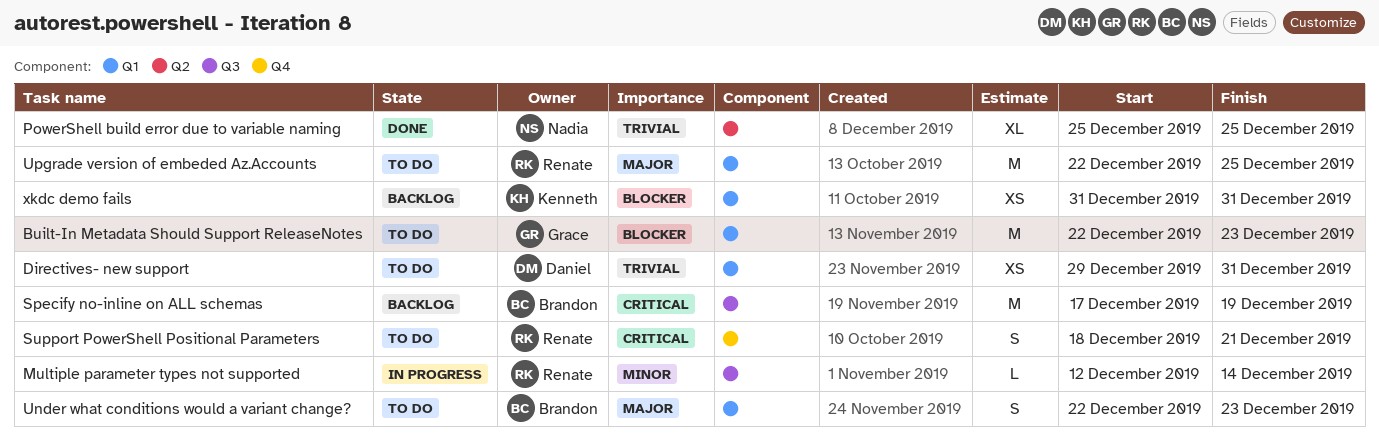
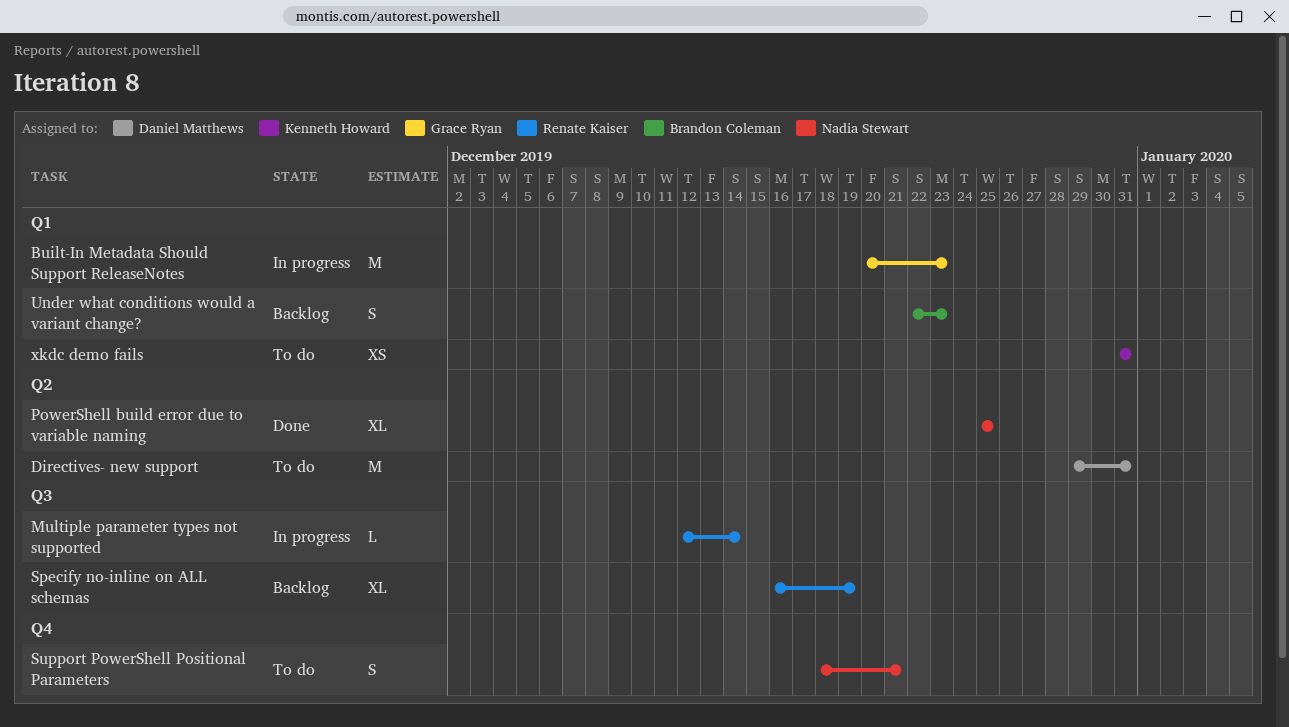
Built-In Metadata Should Support ReleaseNotes, status: To do -> In progress
Built-In Metadata Should Support ReleaseNotes, start: Dec 22 -> Dec 20
Directives- new support, label: Q1 -> Q2
Directives- new support, estimate: XS -> M
Specify no-inline on ALL schemas, owner: Brandon Coleman -> Renate Kaiser
Specify no-inline on ALL schemas, estimate: M -> XL
Specify no-inline on ALL schemas, start: Dec 17 -> Dec 16
Support PowerShell Positional Parameters, owner: Renate Kaiser -> Nadia Stewart
Under what conditions would a variant change?, status: To do -> Backlog
Upgrade version of embeded Az.Accounts: present -> none
xkdc demo fails, status: Backlog -> To do

